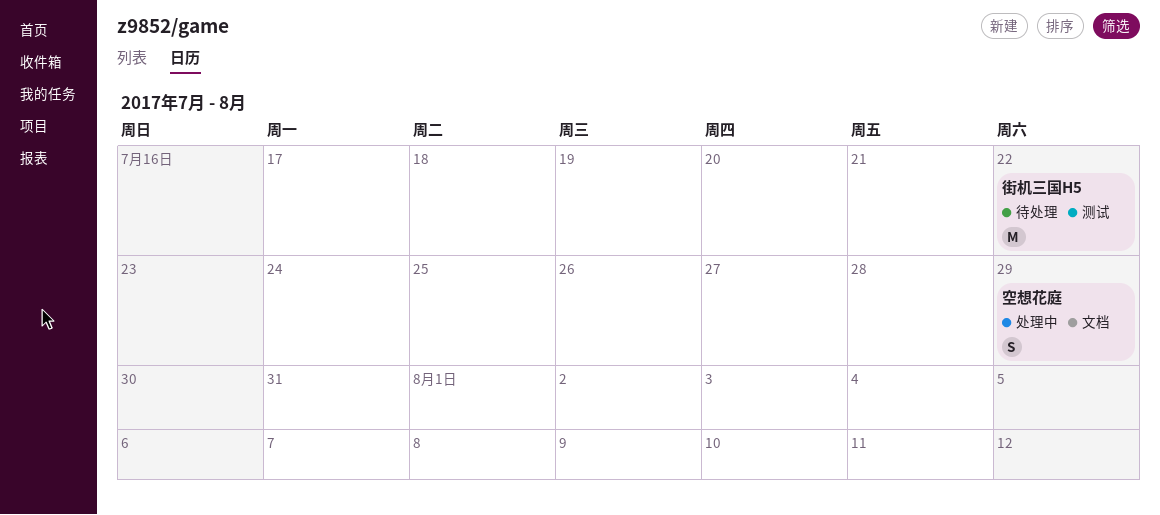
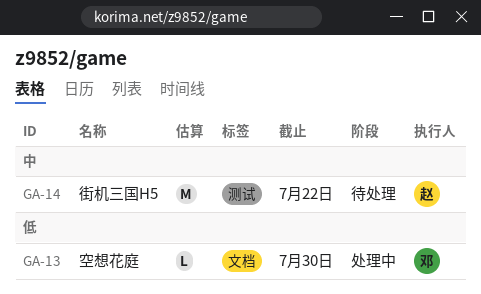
空想花庭, estimate: S -> L
空想花庭, due: Jul 29 -> Jul 30

